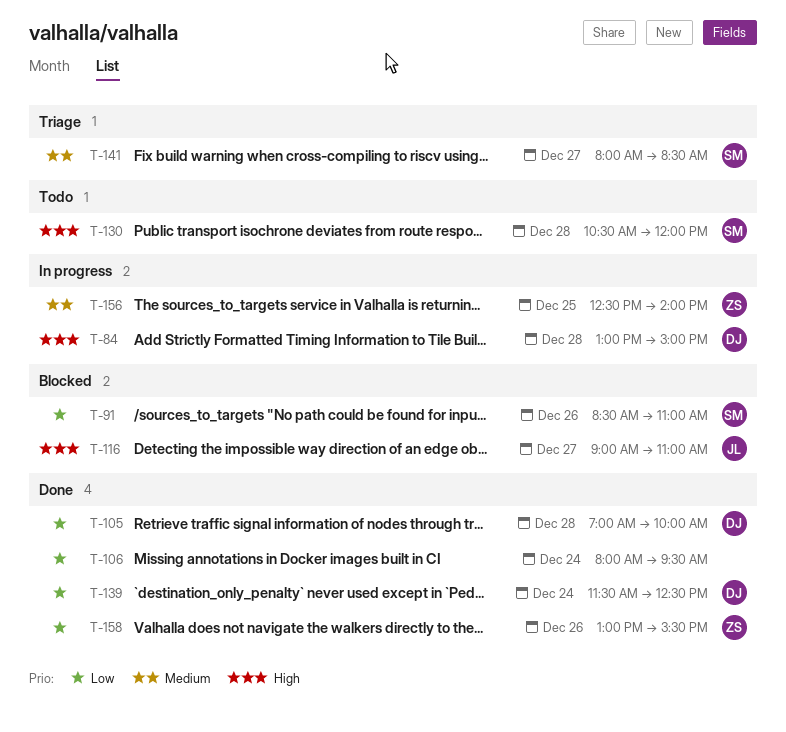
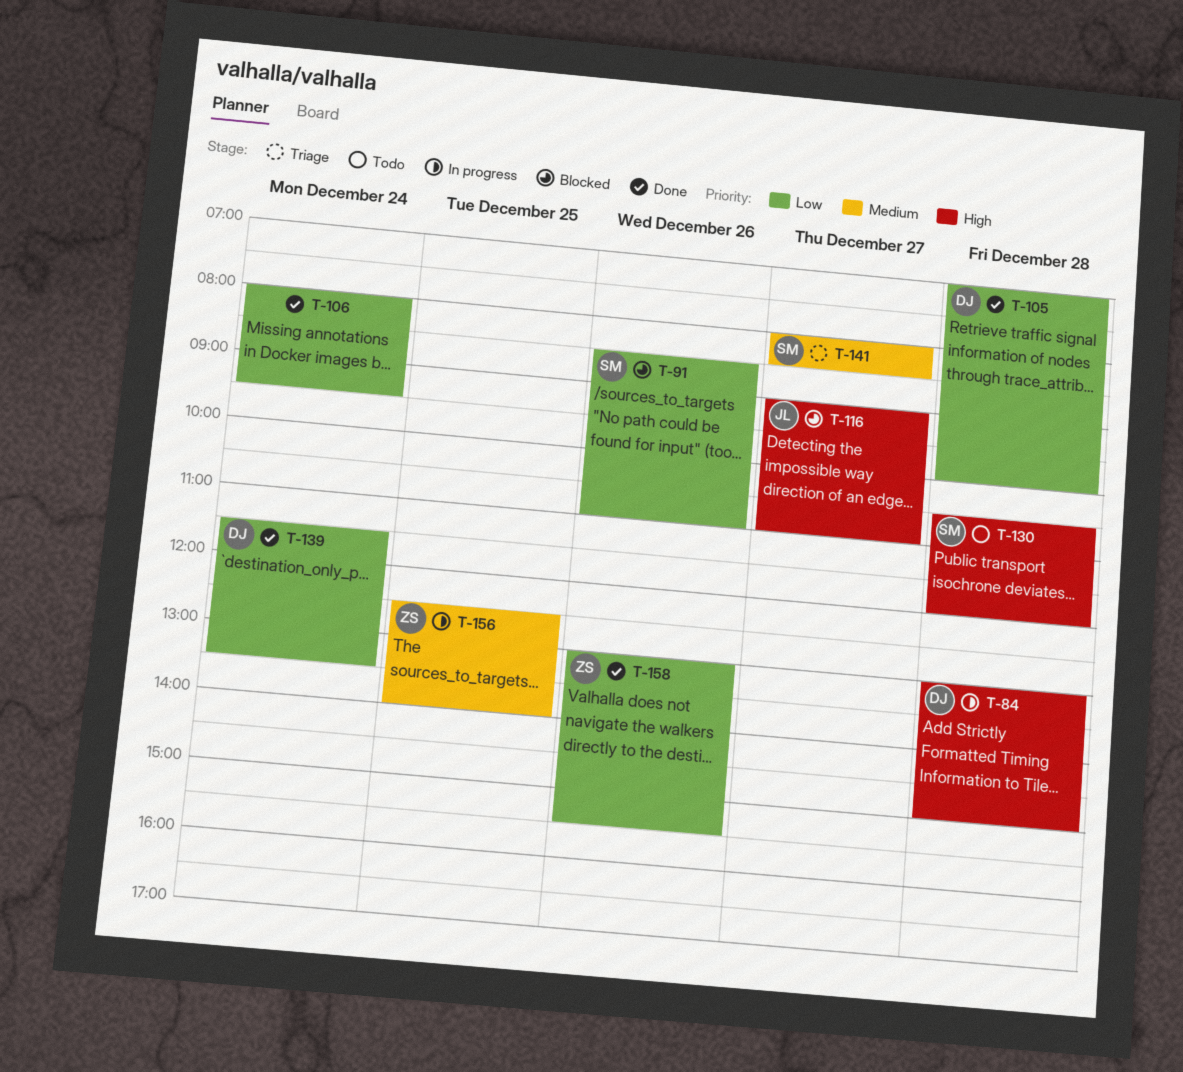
T-139, ends: 12:30 -> 13:30

